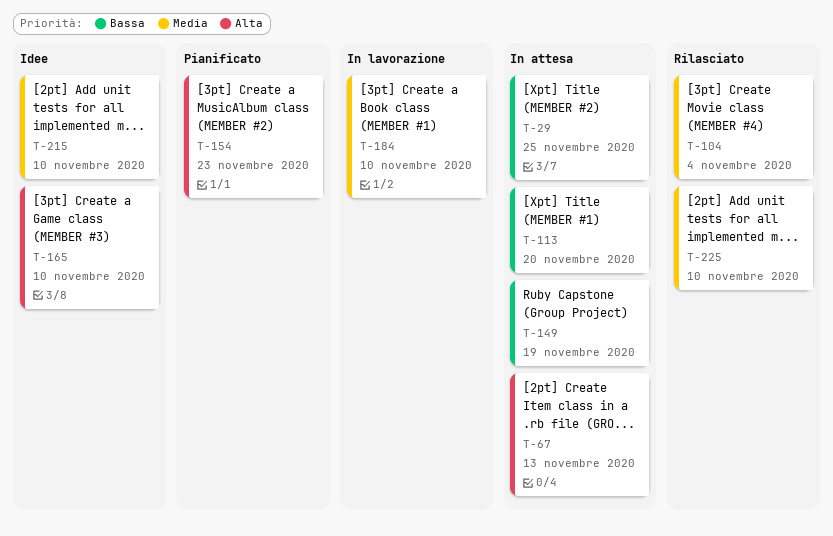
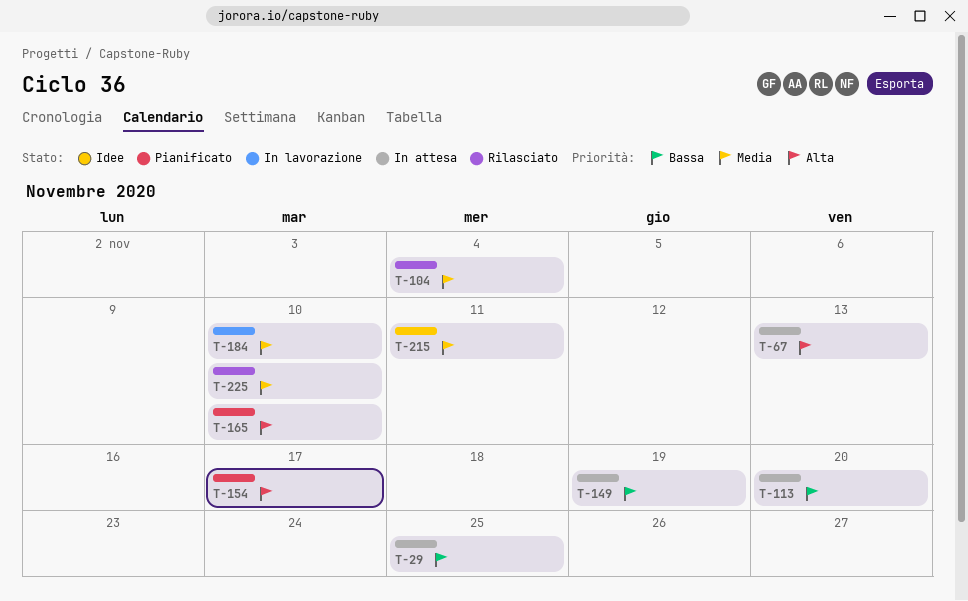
T-154, due: Nov 23 -> Nov 17
T-165, status: Idee -> Pianificato
T-215, due: Nov 10 -> Nov 11

